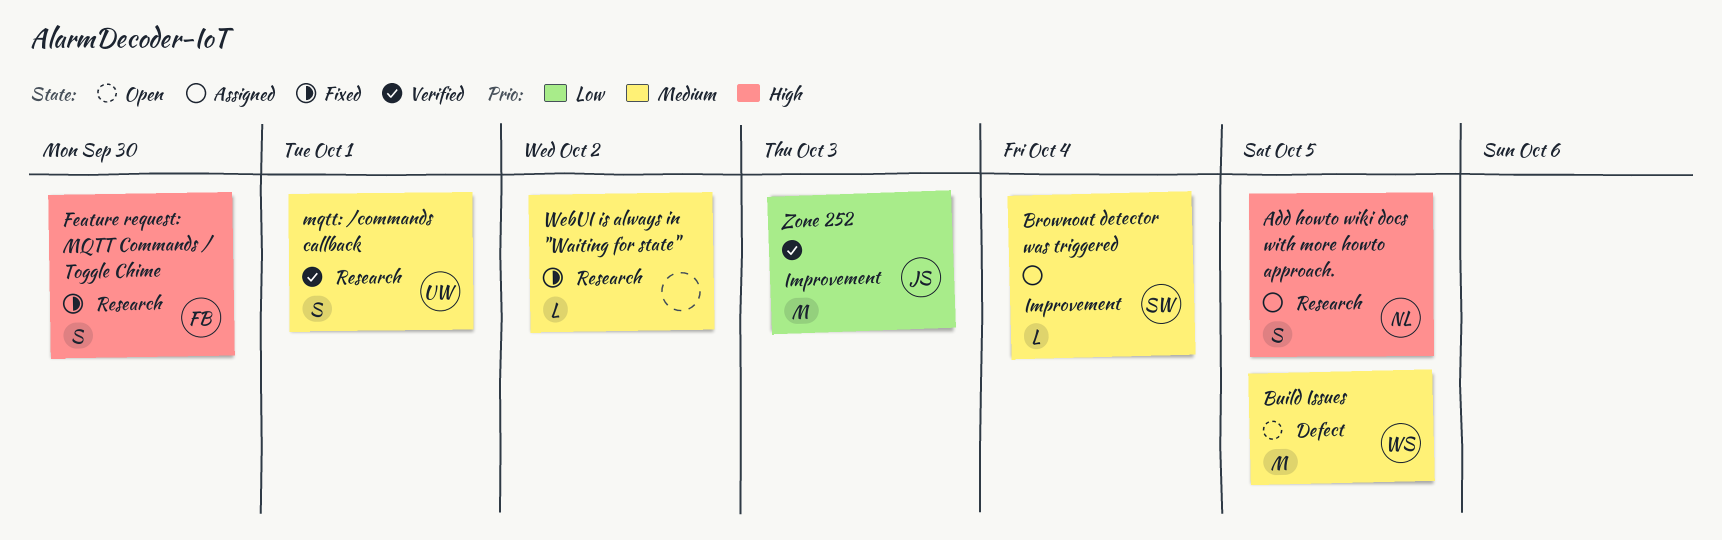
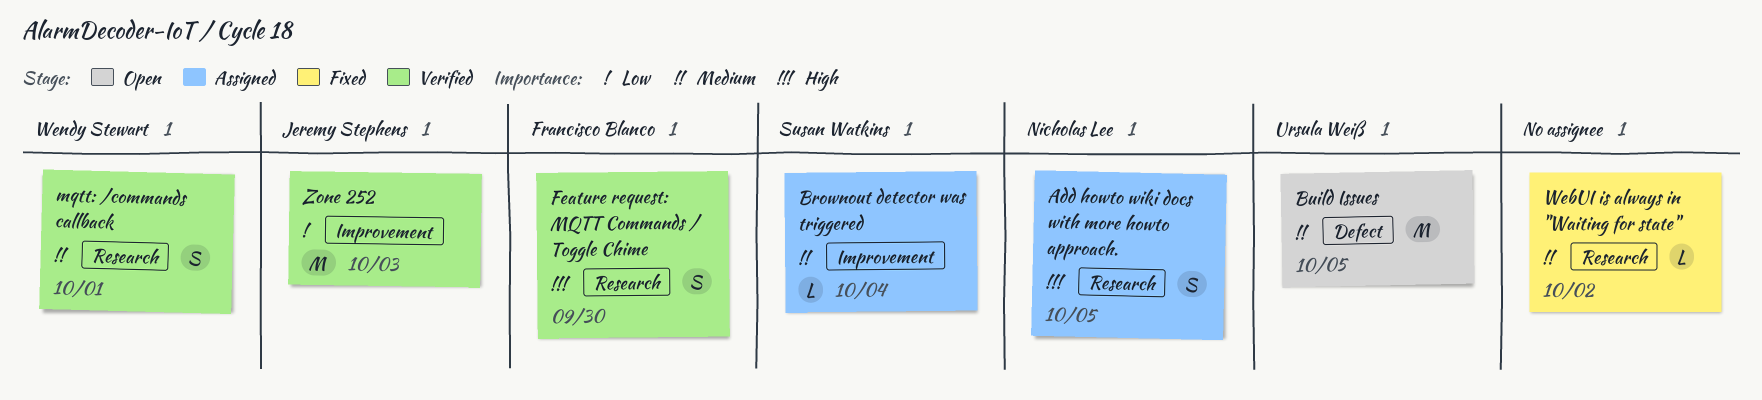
Build Issues, owner: Wendy Stewart -> Ursula Weiß
Feature request: MQTT Commands / Toggle Chime, status: Fixed -> Verified
mqtt: /commands callback, owner: Ursula Weiß -> Wendy Stewart

